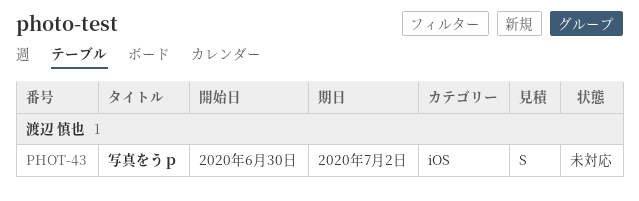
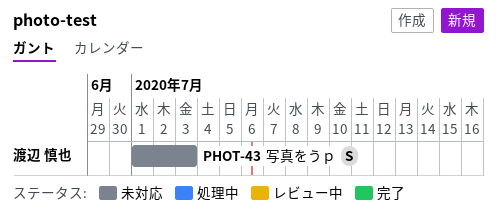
PHOT-43, start: Jun 30 -> Jul 1
PHOT-43, due: Jul 2 -> Jul 3

